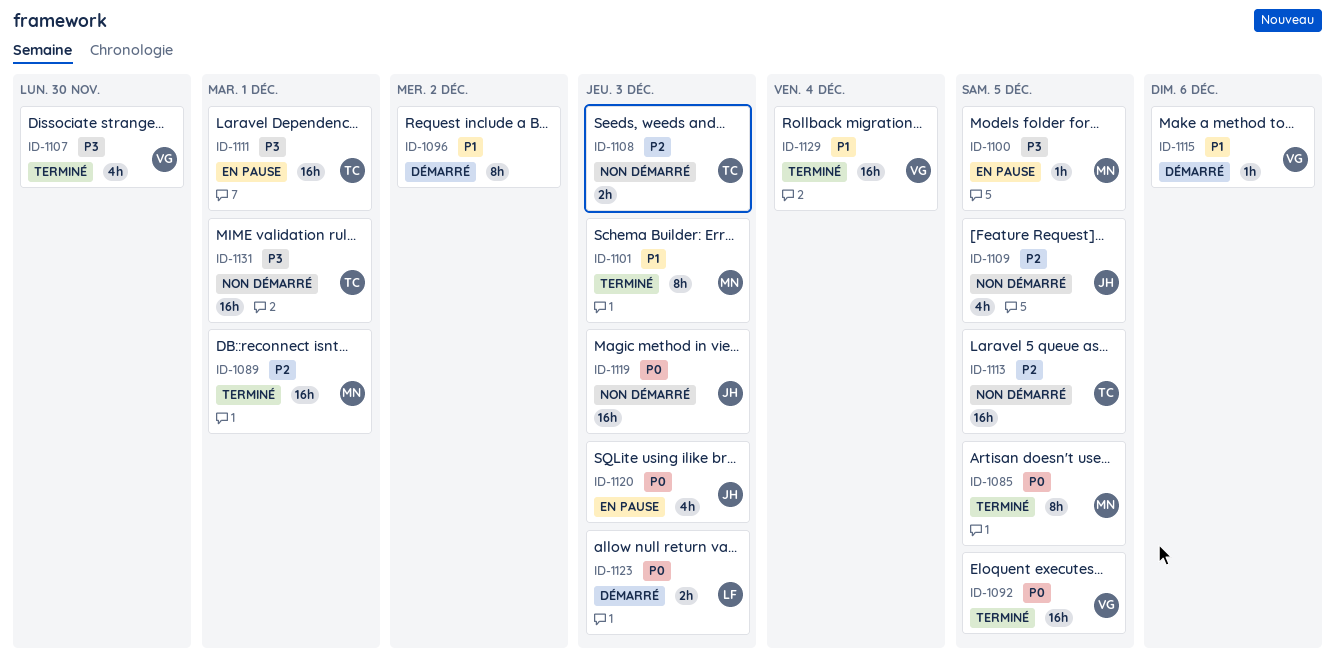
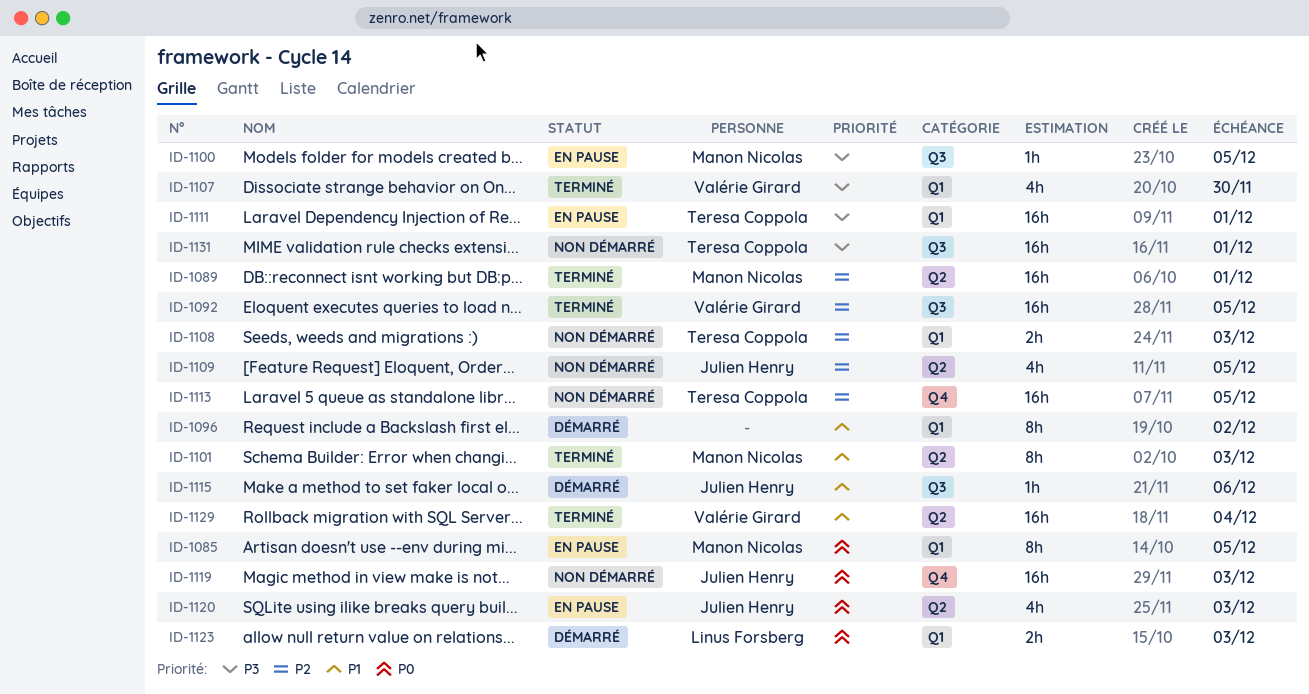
ID-1085, status: Terminé -> En pause
ID-1092, priority: P0 -> P2
ID-1115, owner: Valérie Girard -> Julien Henry

